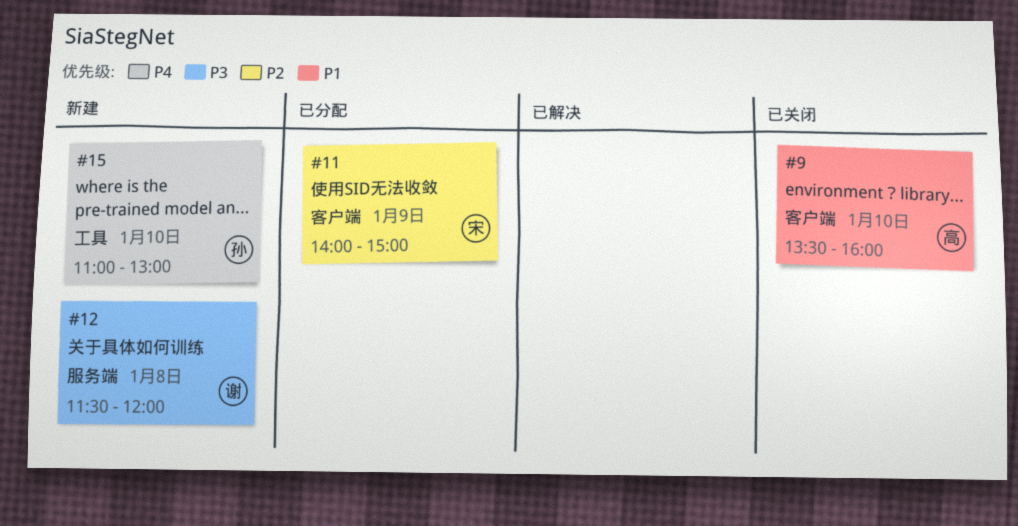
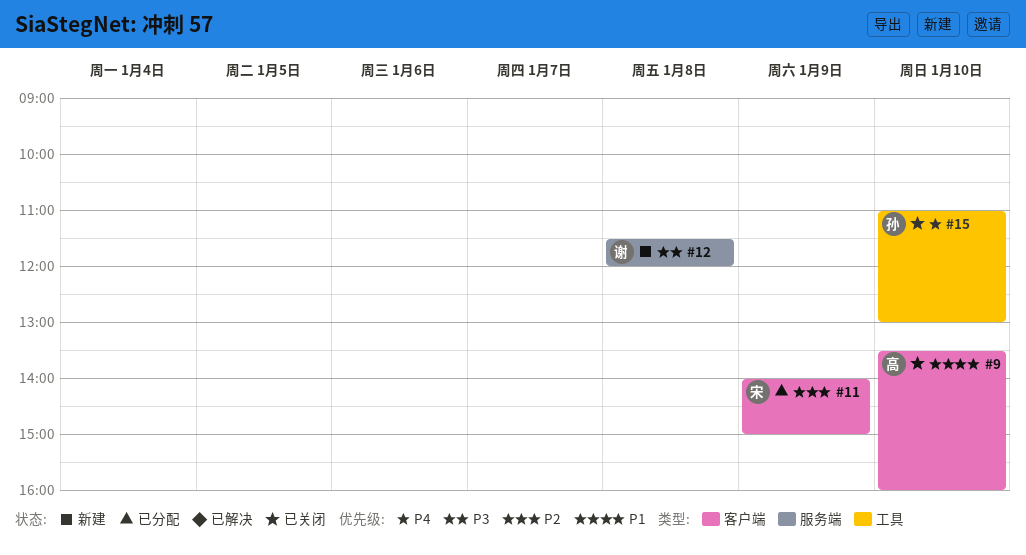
#15, status: 新建 -> 已关闭

